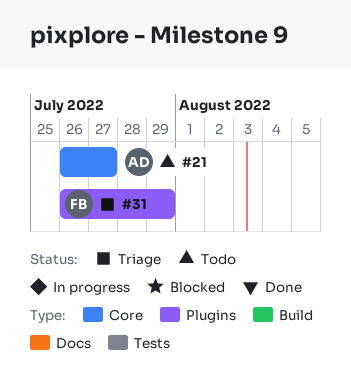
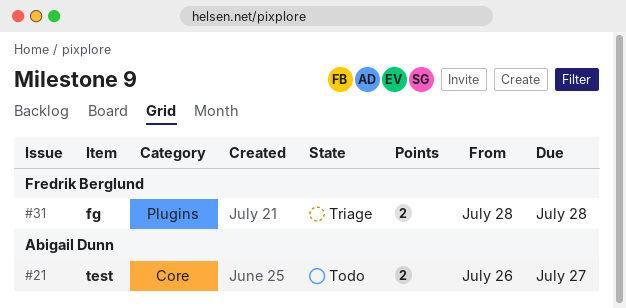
#31, start: Jul 26 -> Jul 28
#31, due: Jul 29 -> Jul 28

